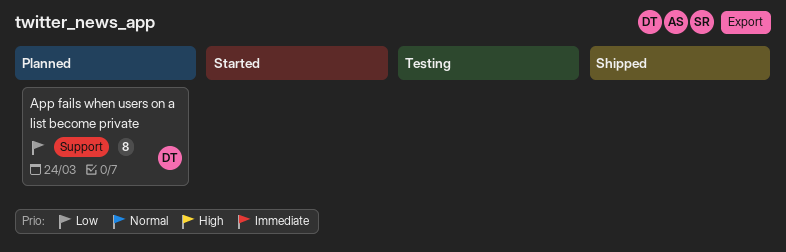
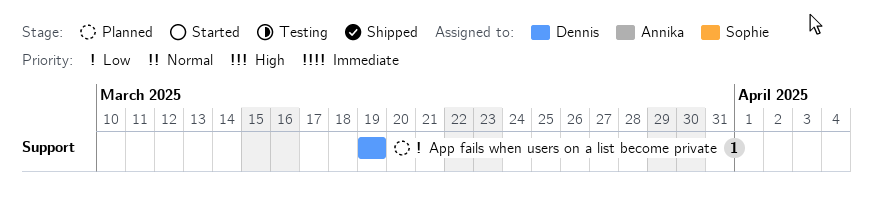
App fails when users on a list become private, estimate: 8 -> 1
App fails when users on a list become private, due: Mar 24 -> Mar 19

